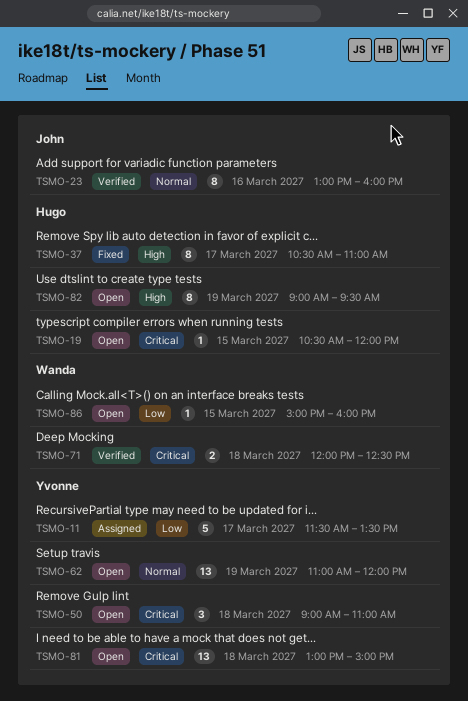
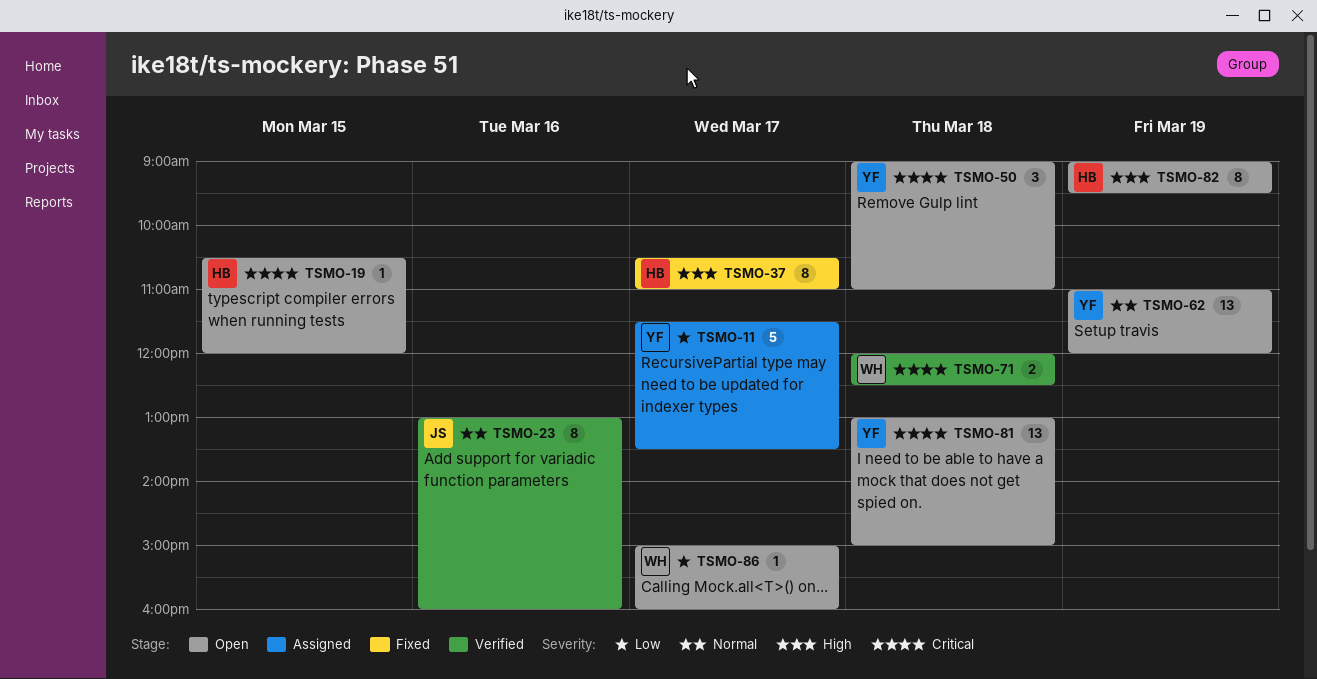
TSMO-86, day: Mar 15 -> Mar 17

